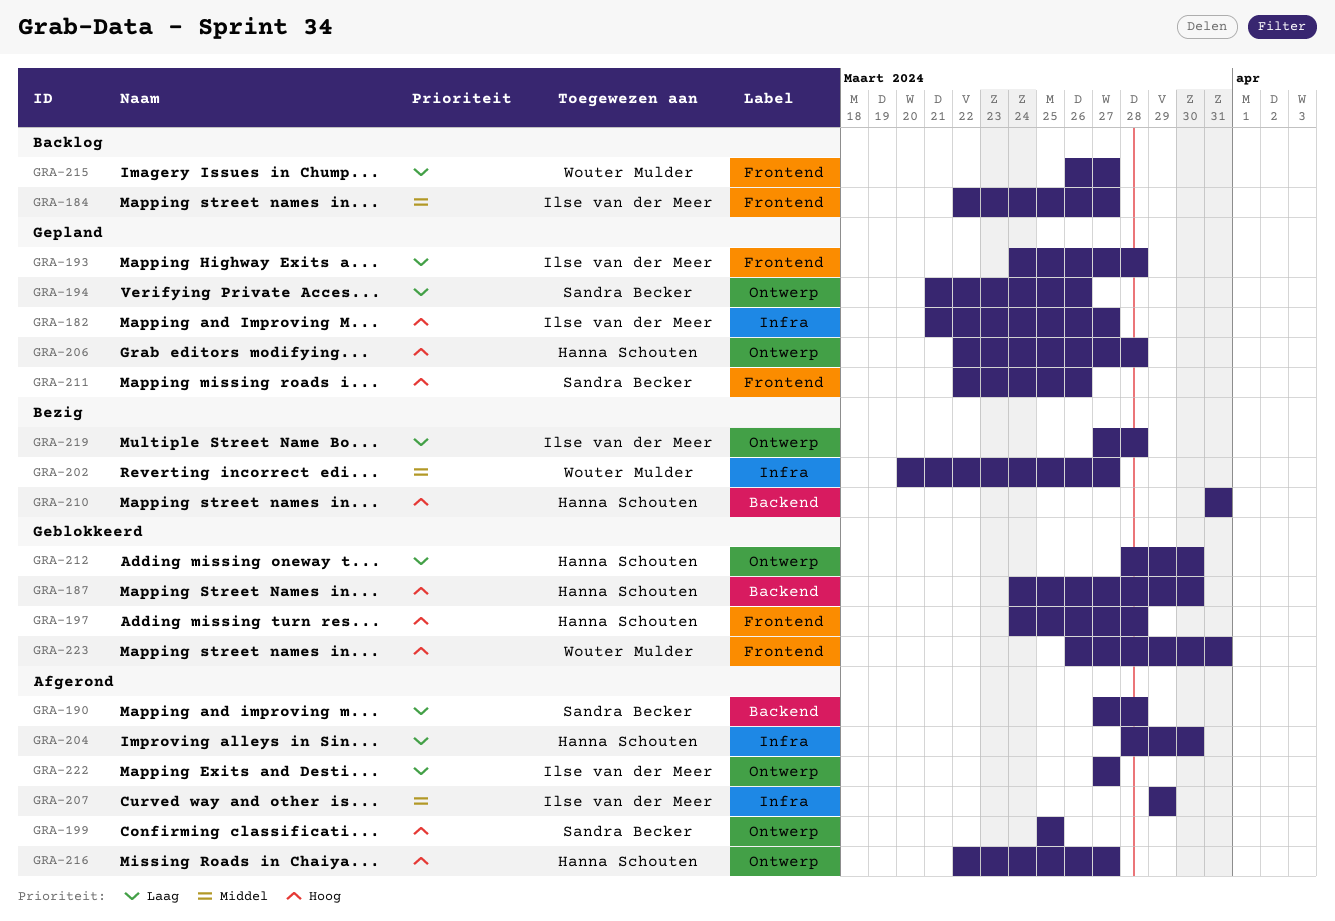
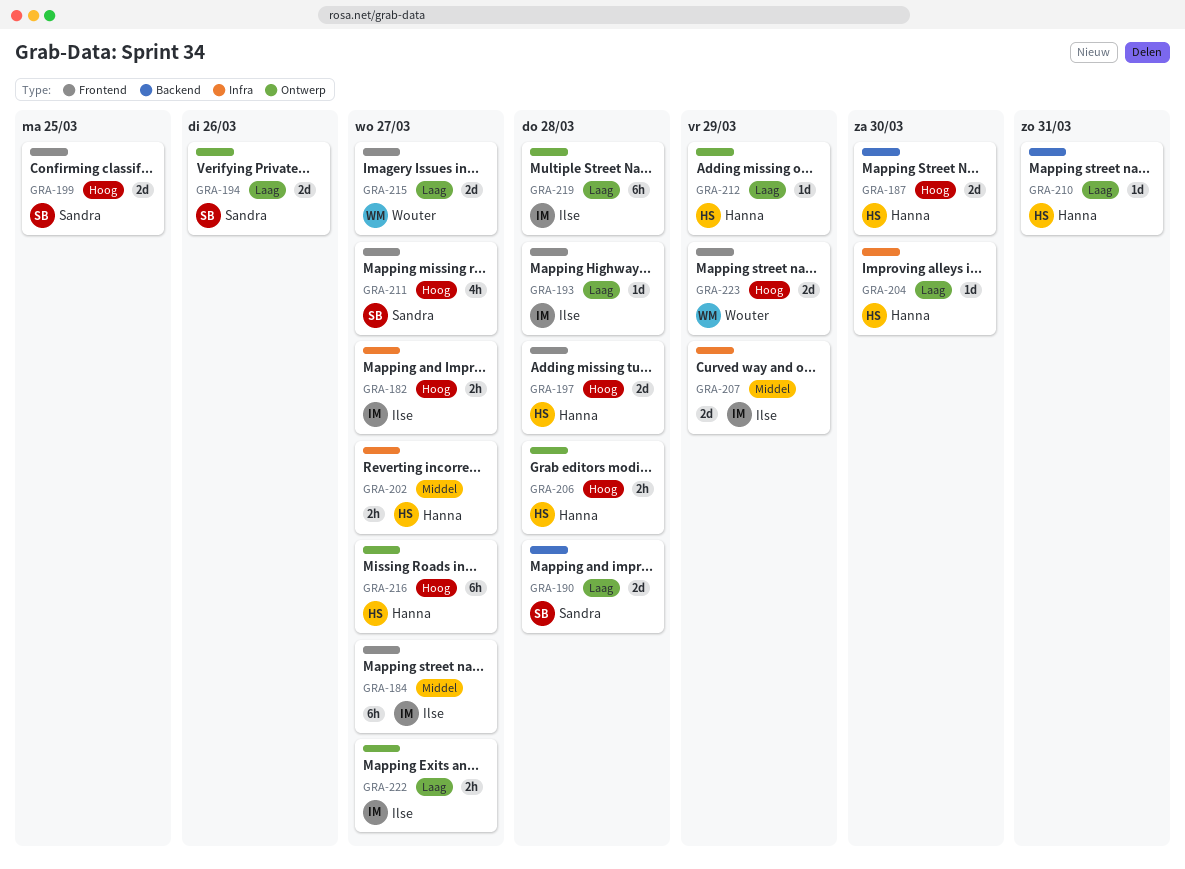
GRA-199, label: Ontwerp -> Frontend
GRA-202, owner: Wouter Mulder -> Hanna Schouten
GRA-210, priority: Hoog -> Laag
GRA-211, due: Mar 26 -> Mar 27
GRA-212, due: Mar 30 -> Mar 29
GRA-223, due: Mar 31 -> Mar 29

